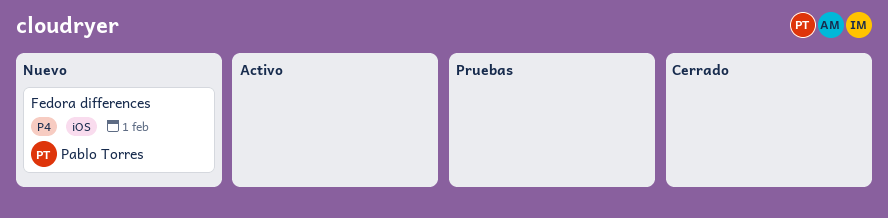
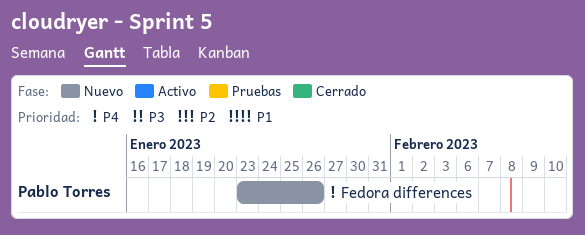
Fedora differences, due: Feb 1 -> Jan 26

